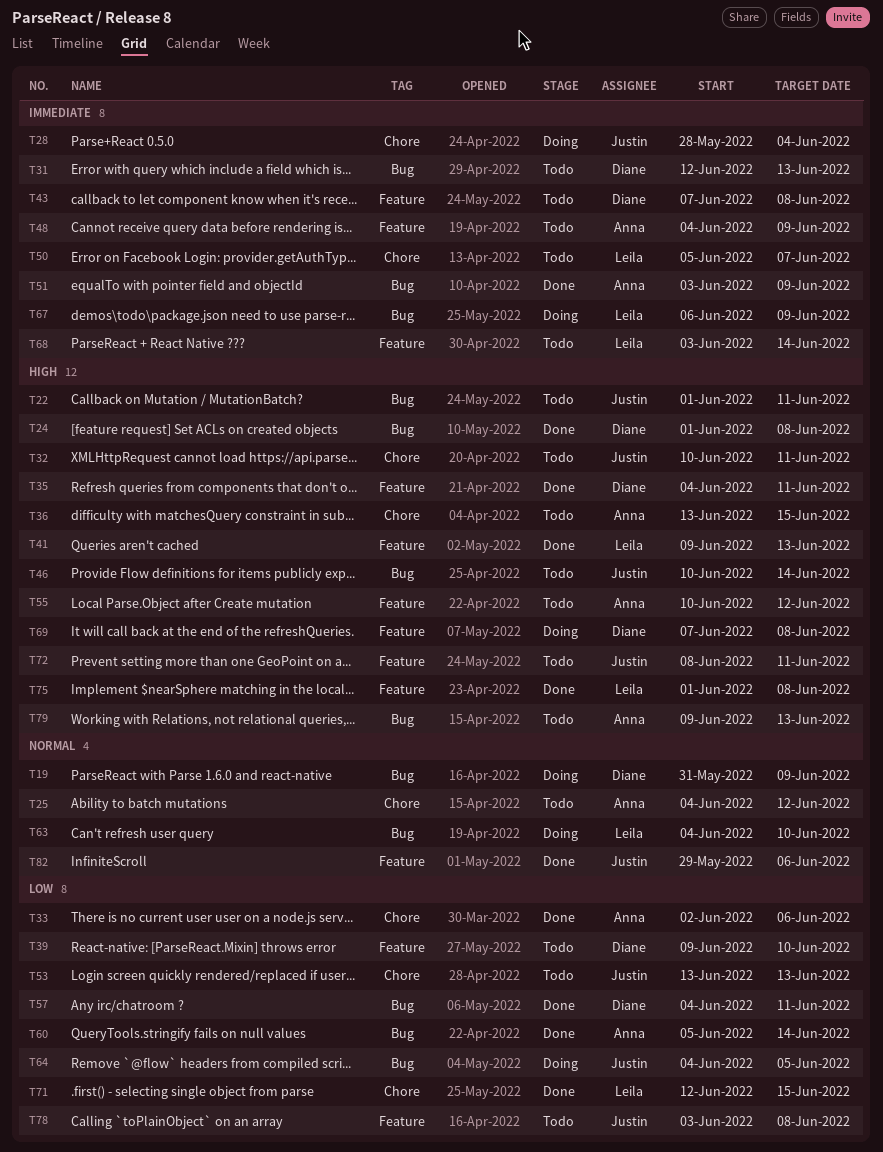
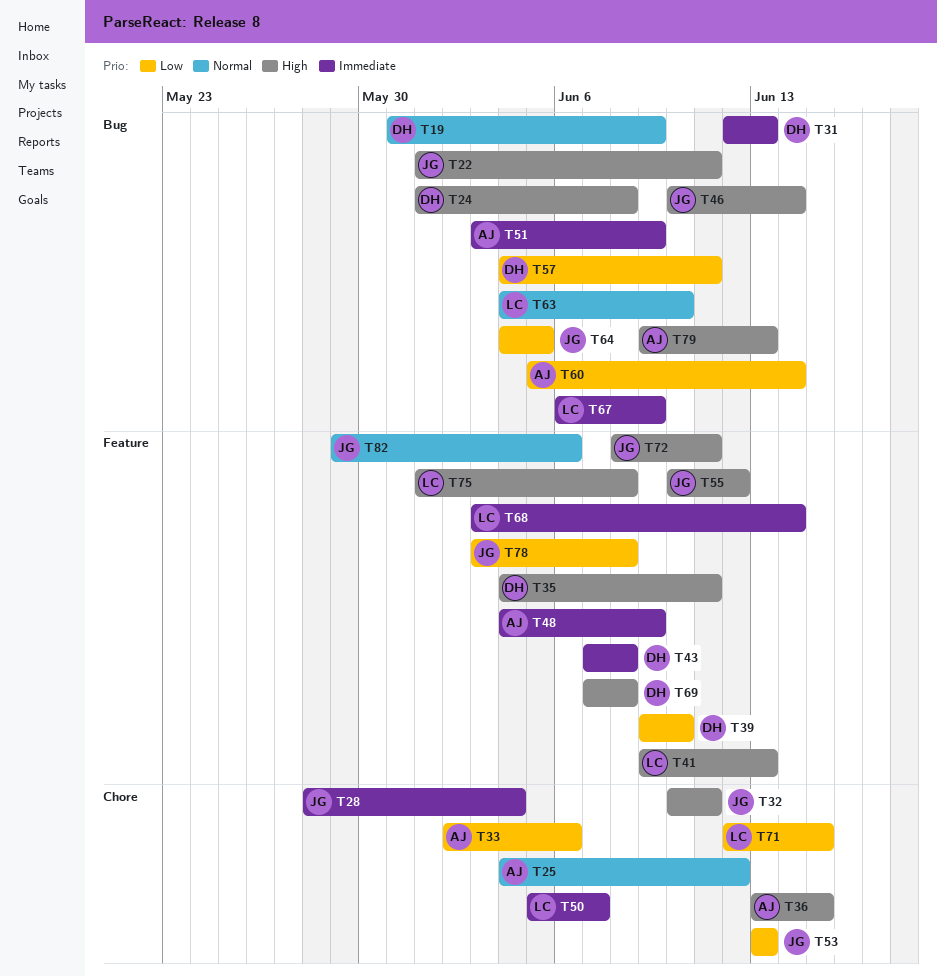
T55, owner: Anna -> Justin

